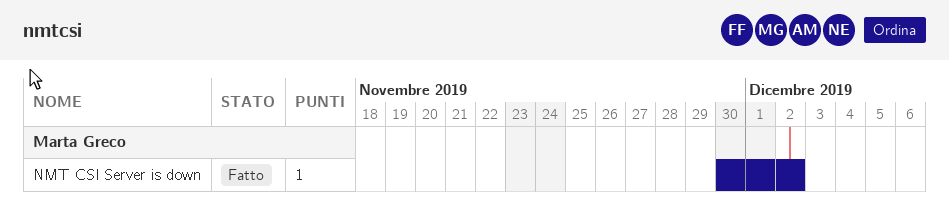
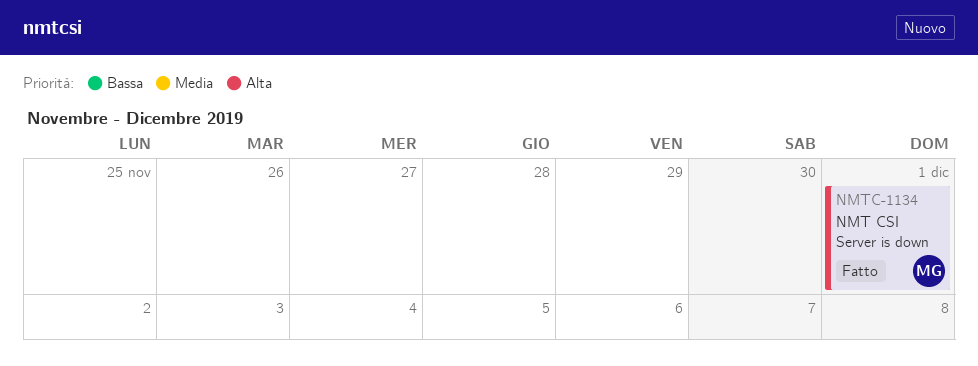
NMT CSI Server is down, due: Dec 2 -> Dec 1

